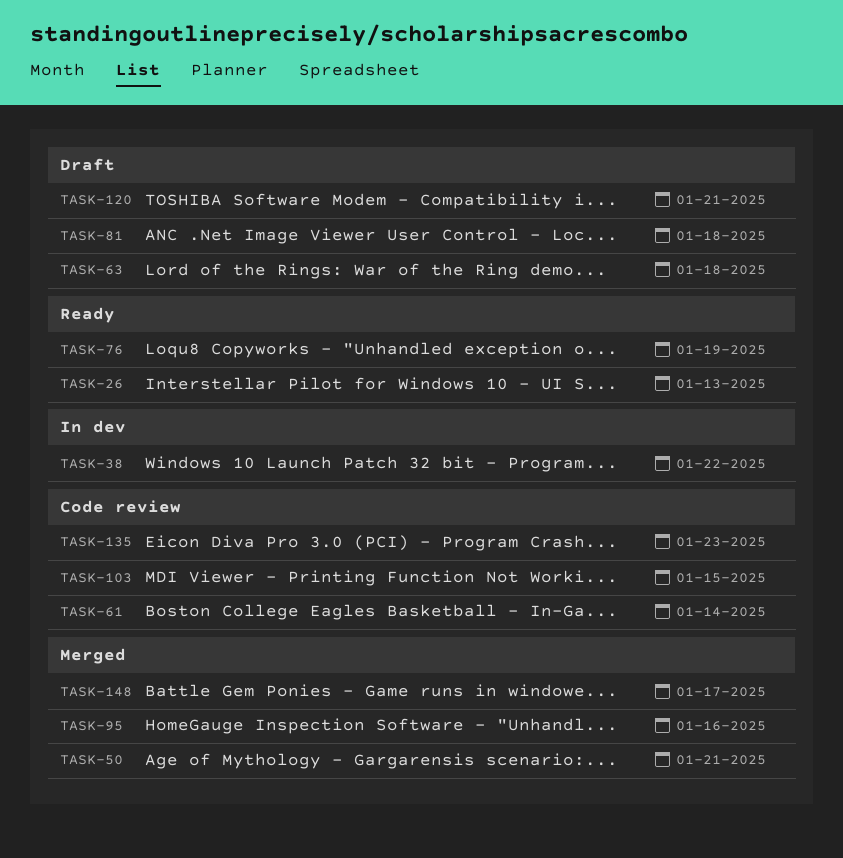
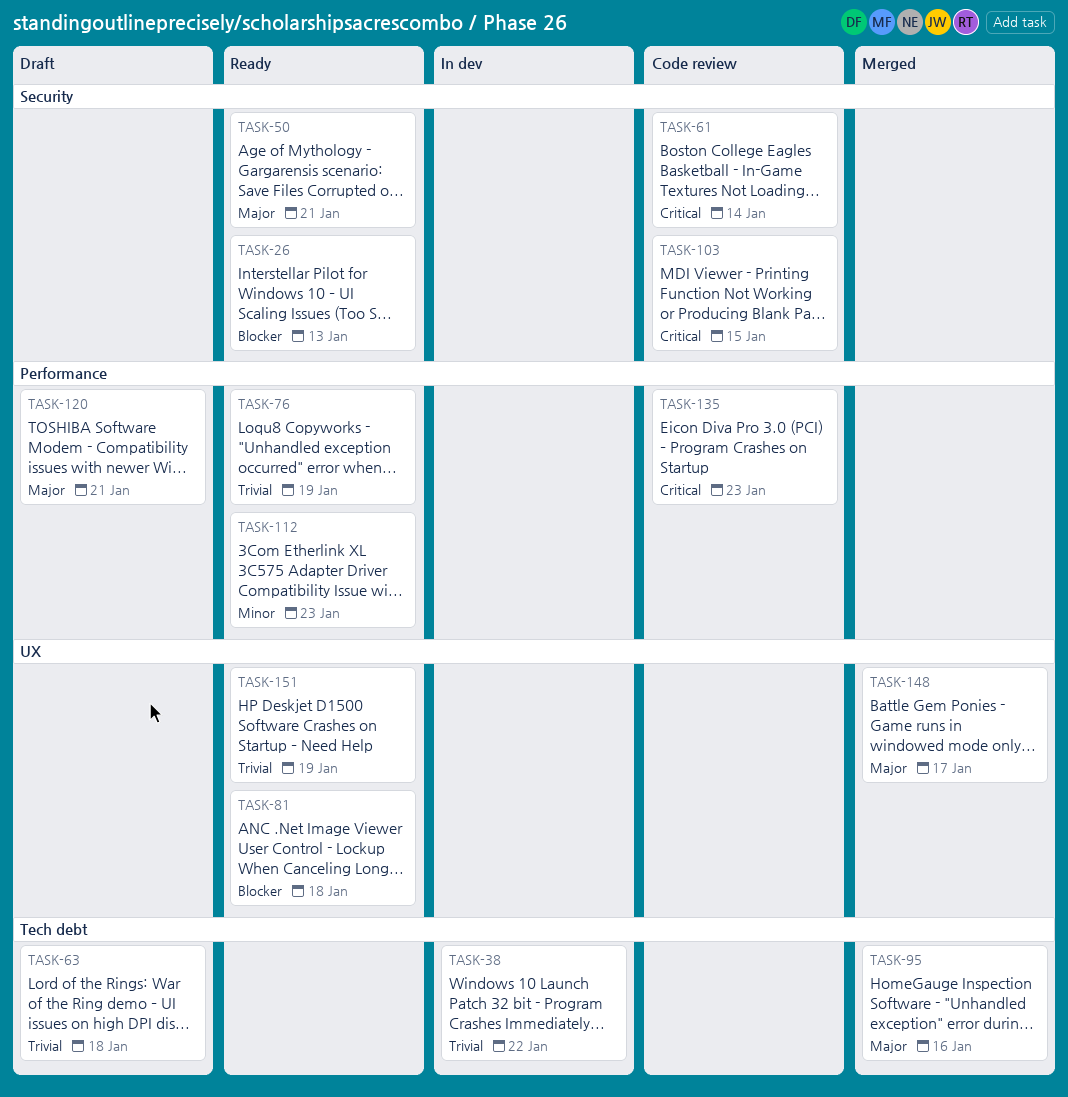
TASK-50, status: Merged -> Ready
TASK-81, status: Draft -> Ready
TASK-112: none -> present
TASK-151: none -> present

